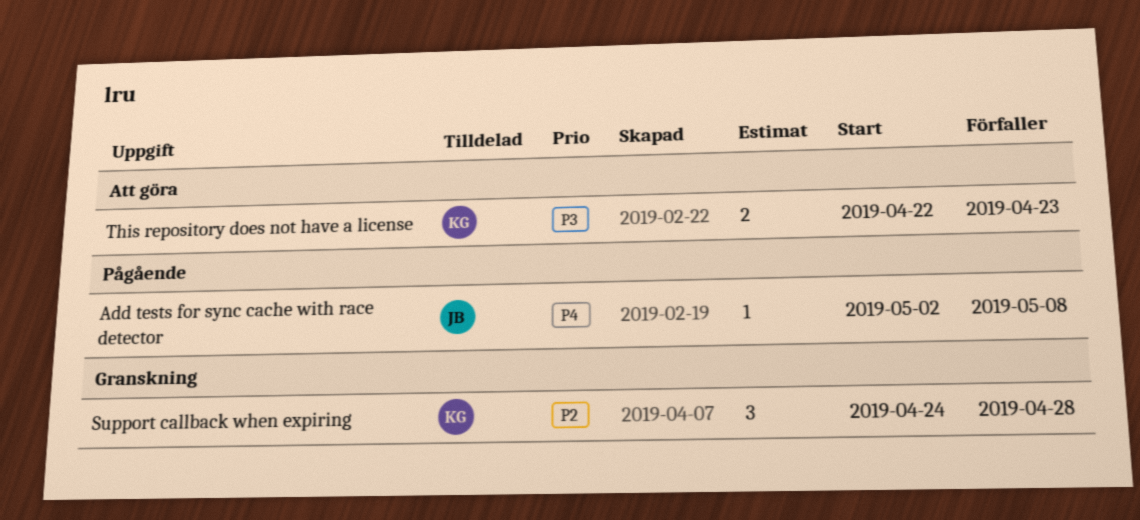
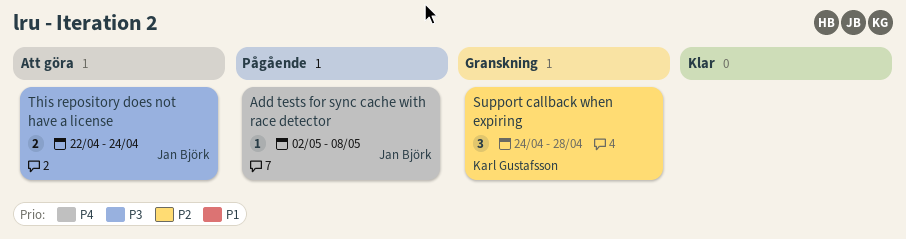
This repository does not have a license, owner: Karl Gustafsson -> Jan Björk
This repository does not have a license, due: Apr 23 -> Apr 24

